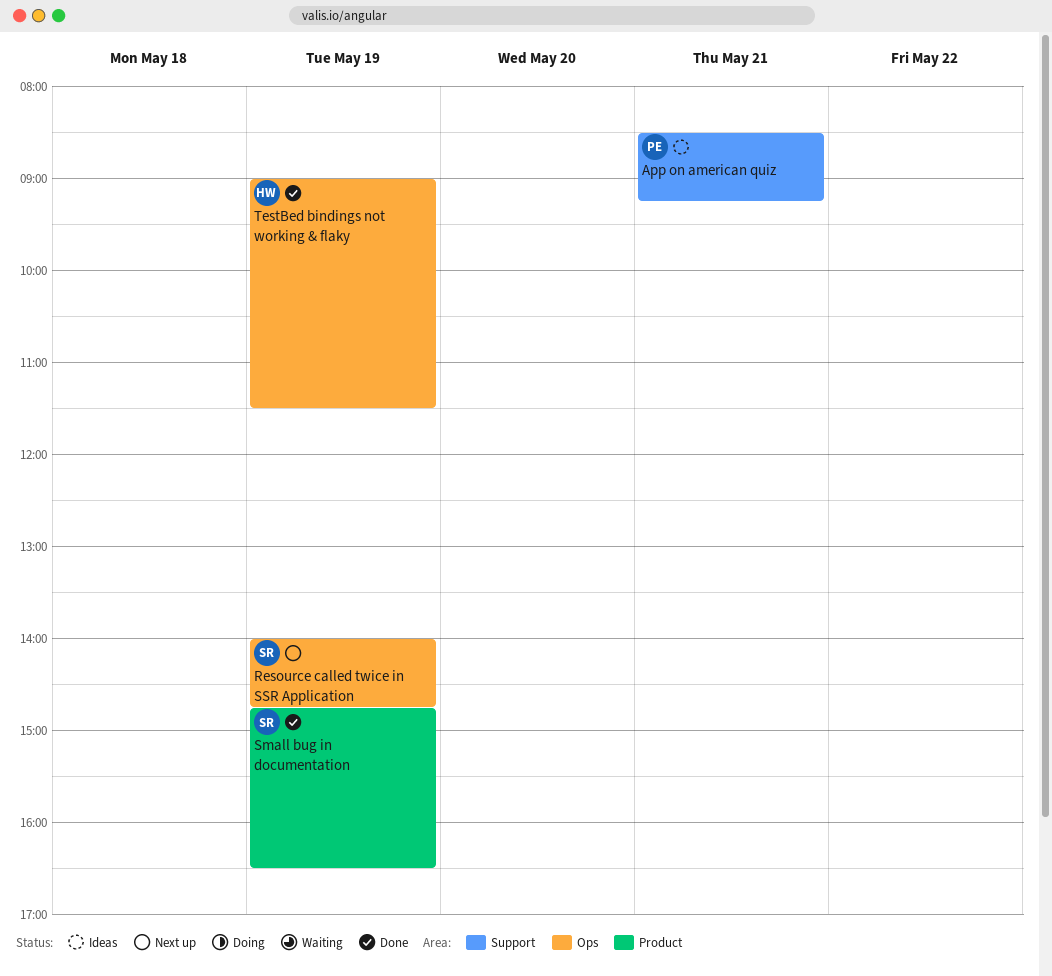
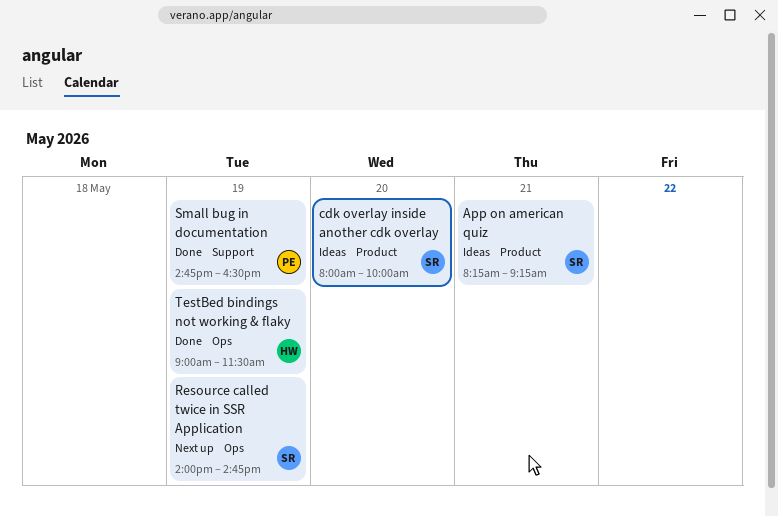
App on american quiz, owner: PE -> SR
App on american quiz, label: Support -> Product
App on american quiz, begins: 08:30 -> 08:15
cdk overlay inside another cdk overlay: none -> present
Small bug in documentation, owner: SR -> PE
Small bug in documentation, label: Product -> Support

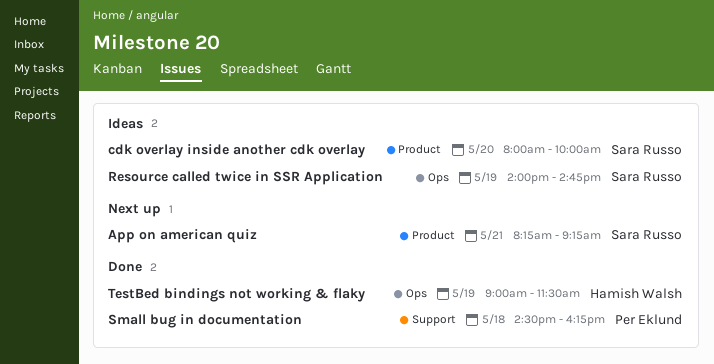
App on american quiz, status: Ideas -> Next up
Resource called twice in SSR Application, status: Next up -> Ideas
Small bug in documentation, day: May 19 -> May 18
Small bug in documentation, begins: 14:45 -> 14:30
Small bug in documentation, ends: 16:30 -> 16:15

